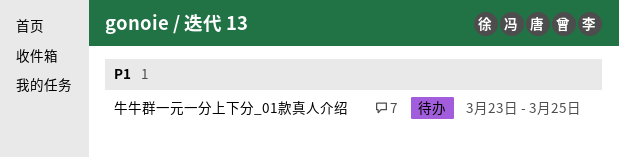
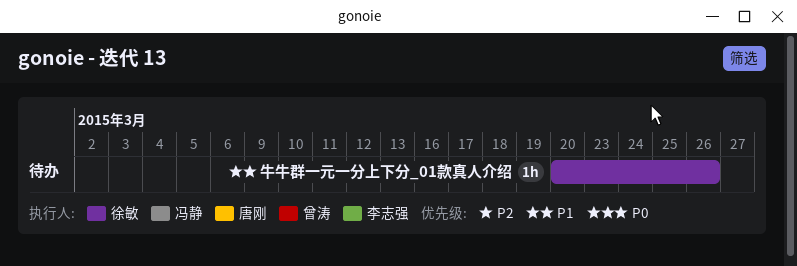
牛牛群一元一分上下分_01款真人介绍, start: Mar 23 -> Mar 20
牛牛群一元一分上下分_01款真人介绍, due: Mar 25 -> Mar 26

